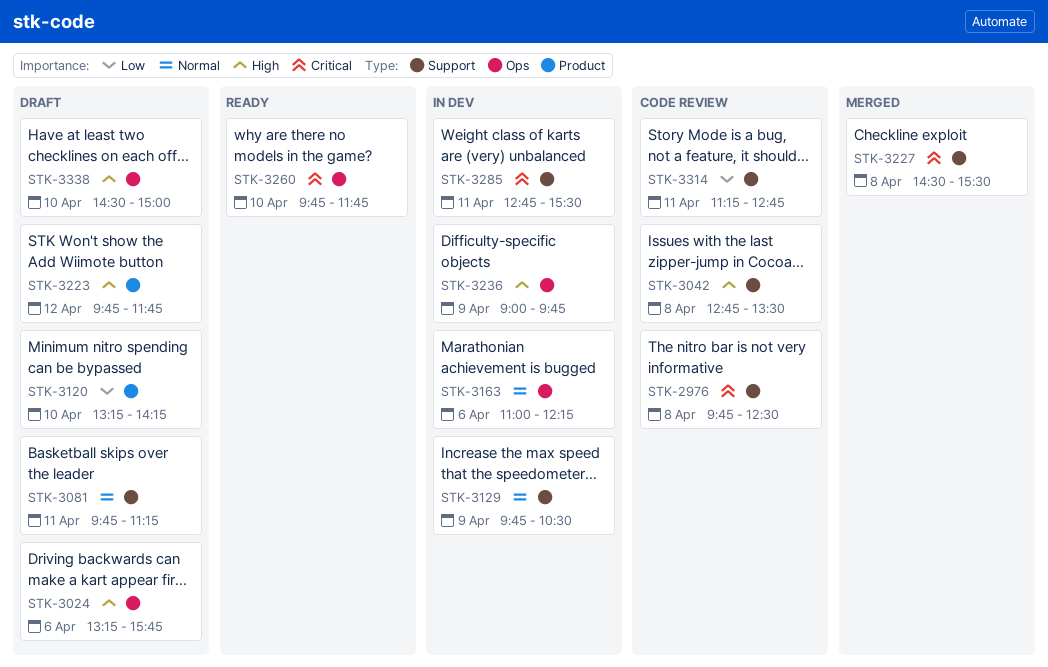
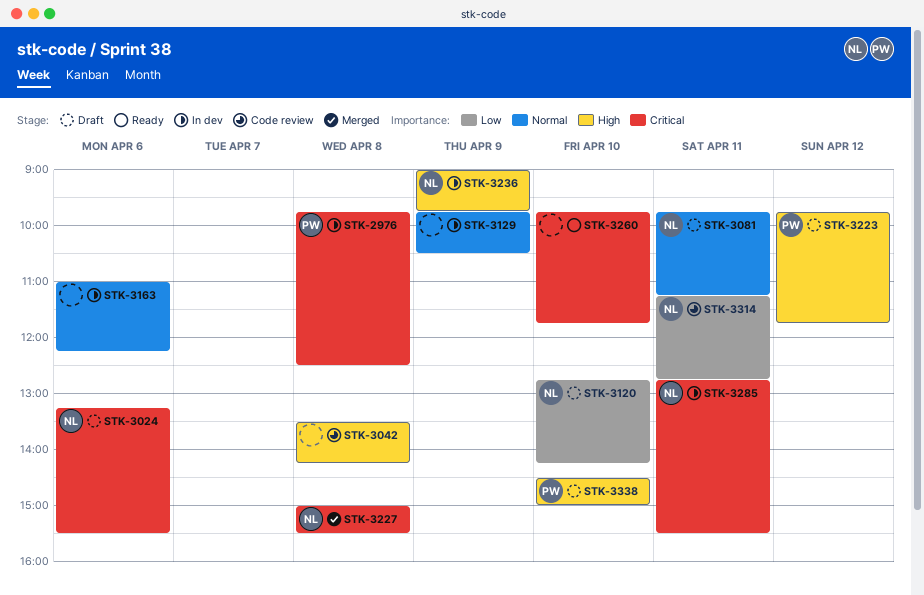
STK-2976, status: Code review -> In dev
STK-3024, priority: High -> Critical
STK-3024, ends: 15:45 -> 15:30
STK-3042, begins: 12:45 -> 13:30
STK-3042, ends: 13:30 -> 14:15
STK-3120, begins: 13:15 -> 12:45
STK-3227, begins: 14:30 -> 15:00

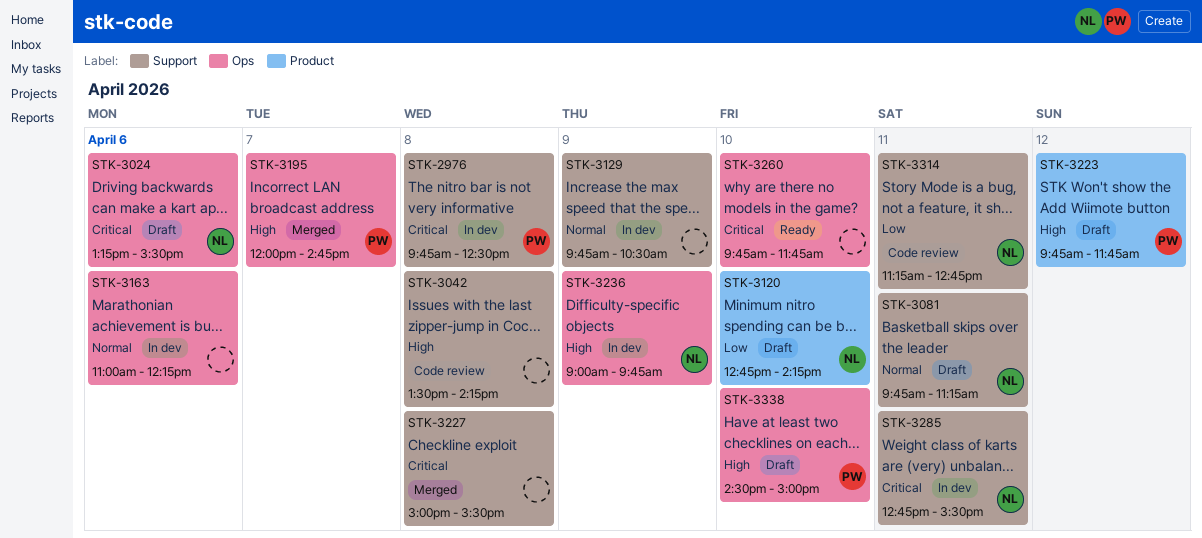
STK-3195: none -> present
STK-3227, owner: NL -> none

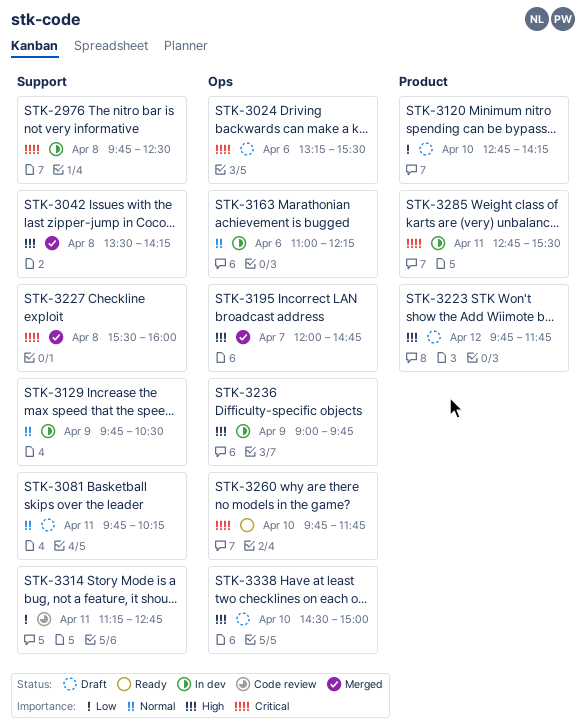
STK-3042, status: Code review -> Merged
STK-3081, ends: 11:15 -> 10:15
STK-3227, begins: 15:00 -> 15:30
STK-3227, ends: 15:30 -> 16:00
STK-3285, label: Support -> Product

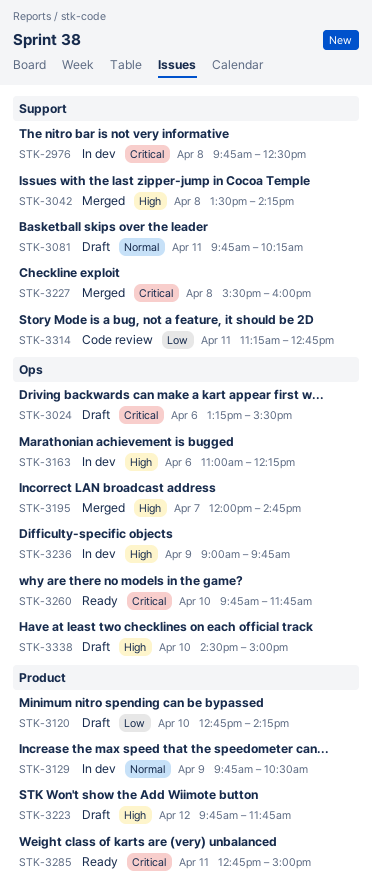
STK-3129, label: Support -> Product
STK-3163, priority: Normal -> High
STK-3285, status: In dev -> Ready
STK-3285, ends: 15:30 -> 15:00

